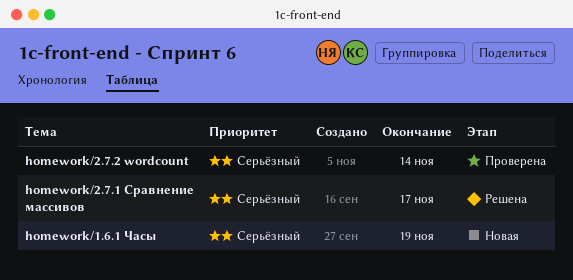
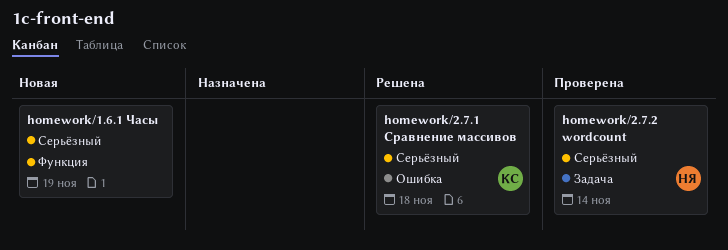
homework/2.7.1 Сравнение массивов, due: Nov 17 -> Nov 18

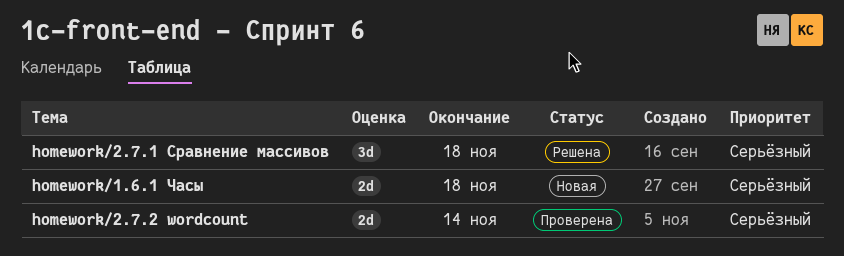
homework/1.6.1 Часы, due: Nov 19 -> Nov 18

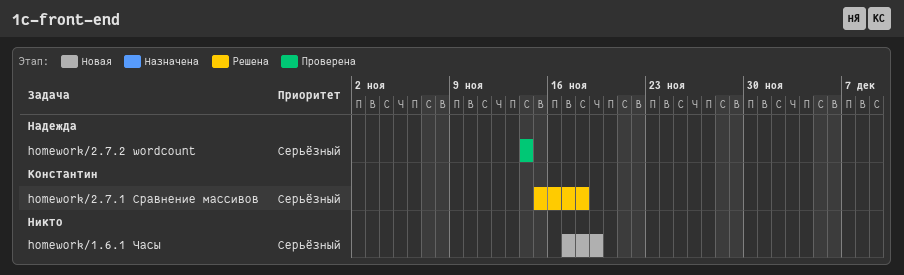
homework/1.6.1 Часы, due: Nov 18 -> Nov 19

